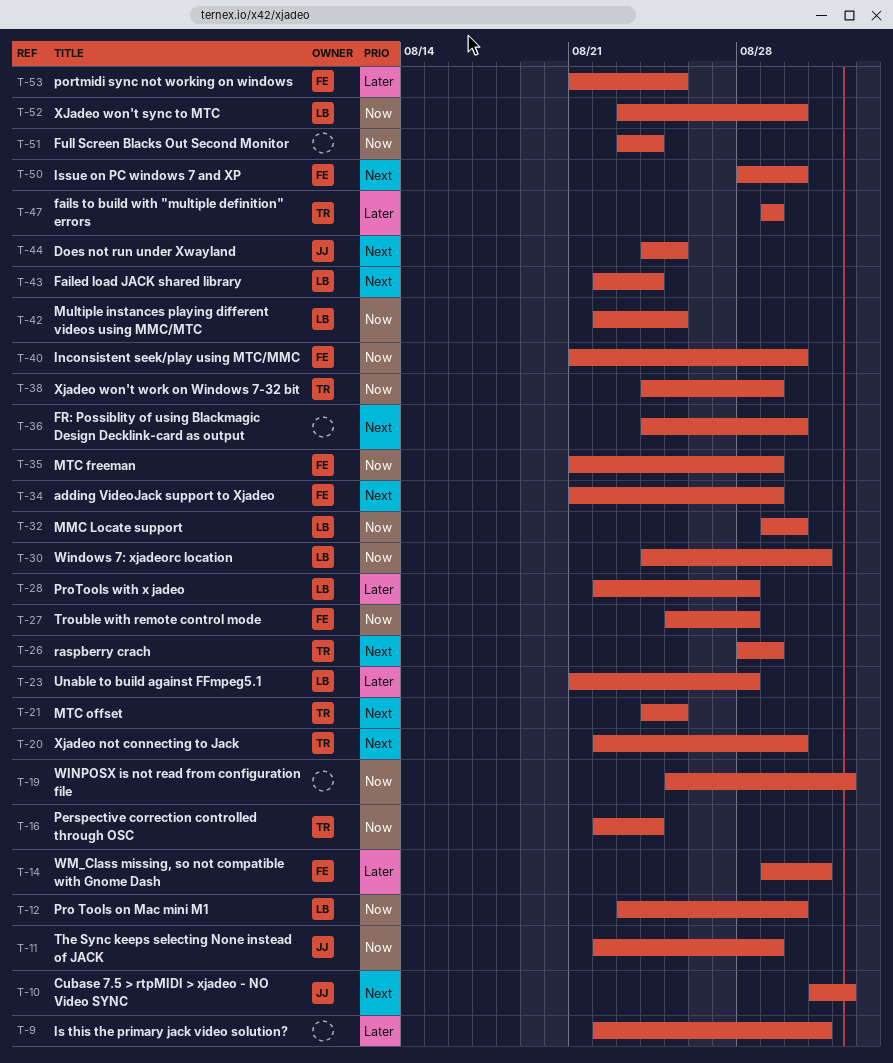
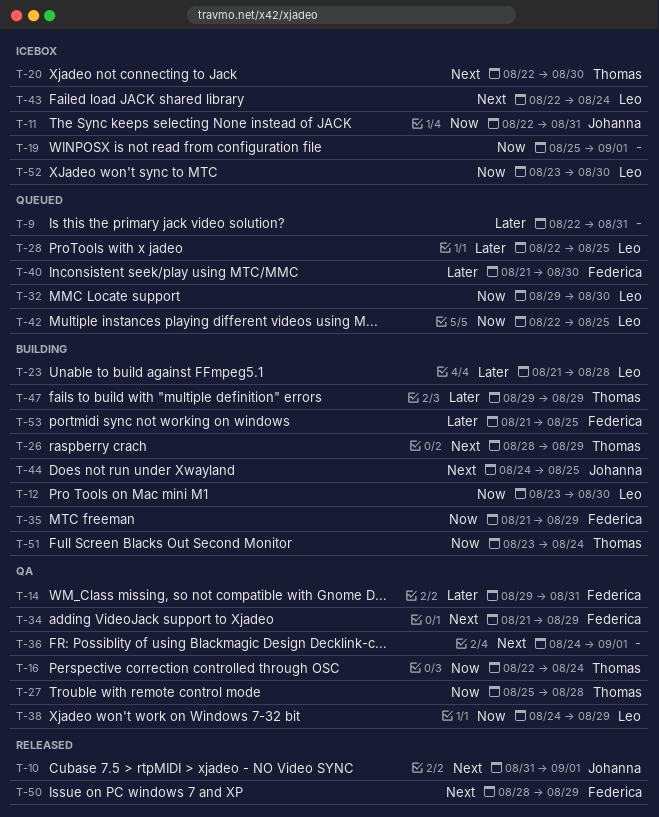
T-11, due: Aug 29 -> Aug 31
T-21: present -> none
T-27, owner: Federica -> Thomas
T-28, due: Aug 28 -> Aug 25
T-30: present -> none
T-36, due: Aug 30 -> Sep 1
T-38, owner: Thomas -> Leo
T-40, priority: Now -> Later
T-50, due: Aug 30 -> Aug 29
T-51, owner: none -> Thomas

